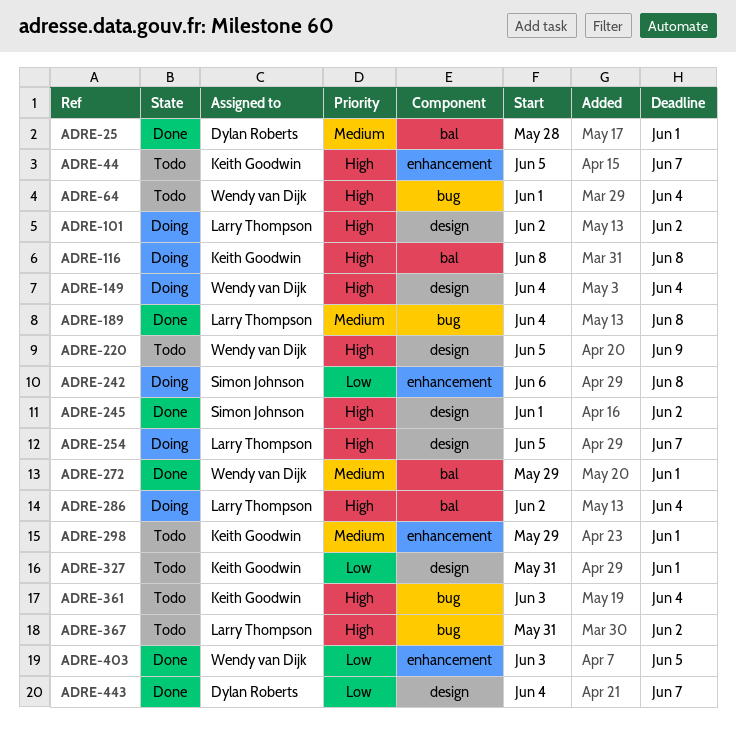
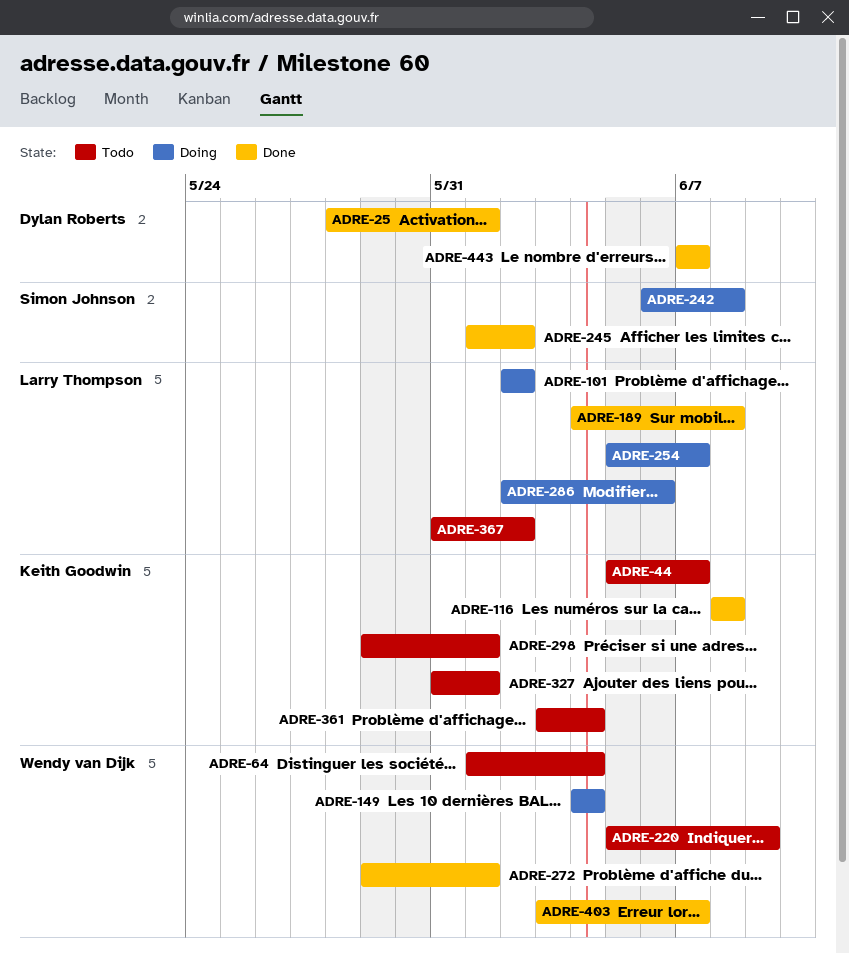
ADRE-116, status: Doing -> Done
ADRE-286, due: Jun 4 -> Jun 6
ADRE-403, due: Jun 5 -> Jun 7
ADRE-443, start: Jun 4 -> Jun 7

